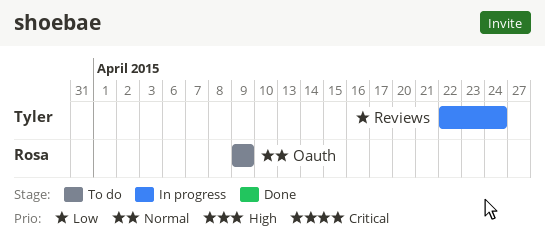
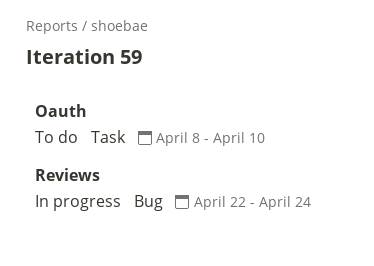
Oauth, start: Apr 9 -> Apr 8
Oauth, due: Apr 9 -> Apr 10

